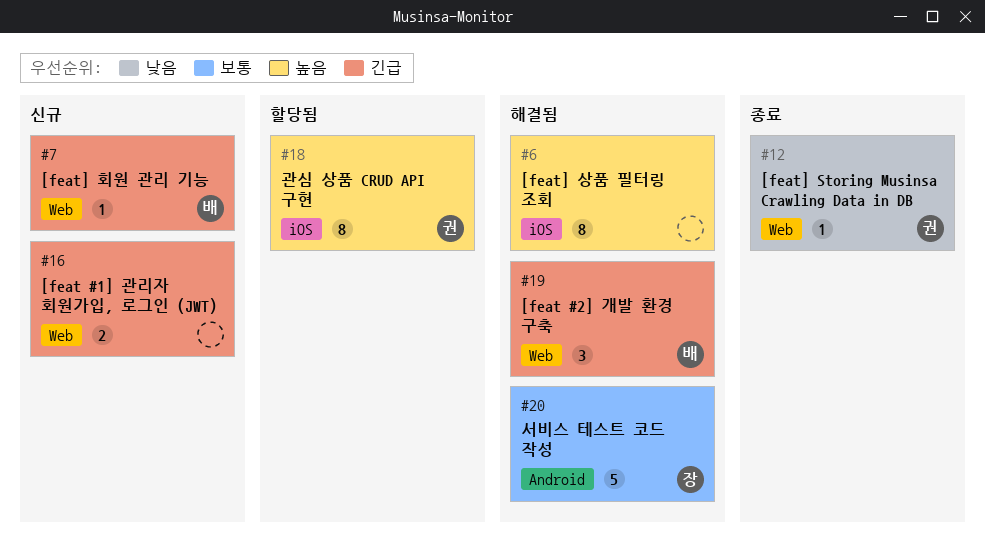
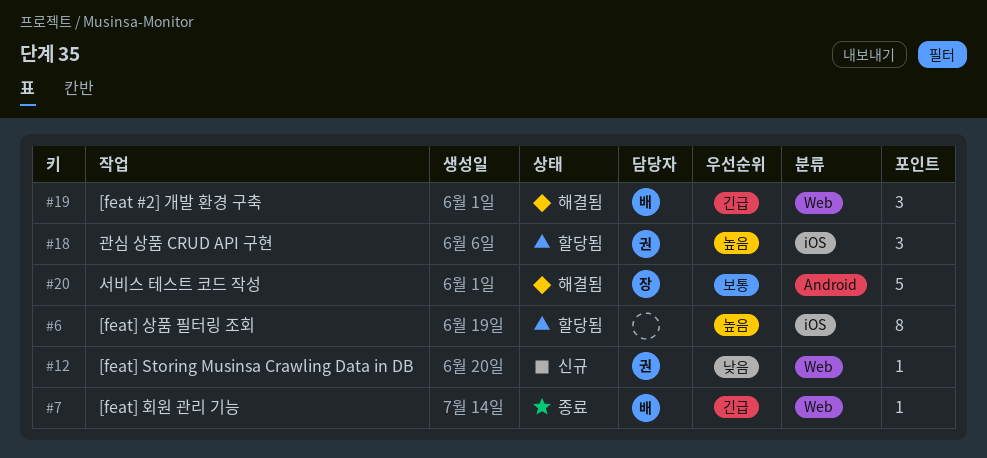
#6, status: 해결됨 -> 할당됨
#7, status: 신규 -> 종료
#12, status: 종료 -> 신규
#16: present -> none
#18, estimate: 8 -> 3

